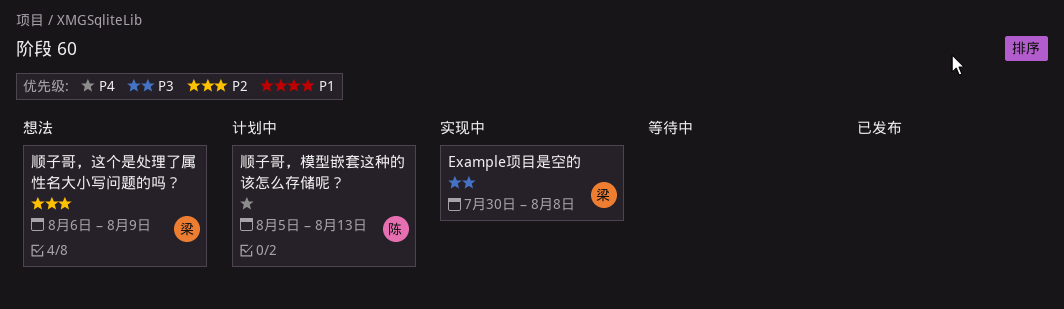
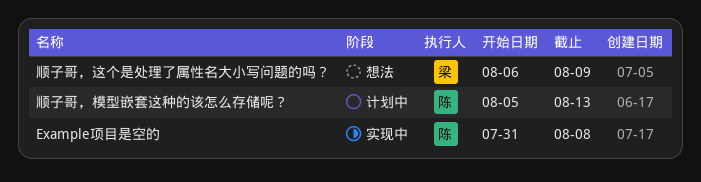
Example项目是空的, owner: 梁 -> 陈
Example项目是空的, start: Jul 30 -> Jul 31

